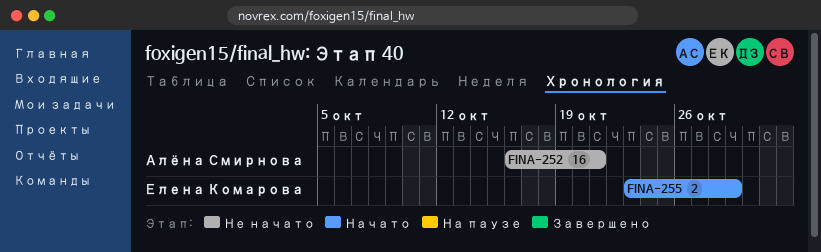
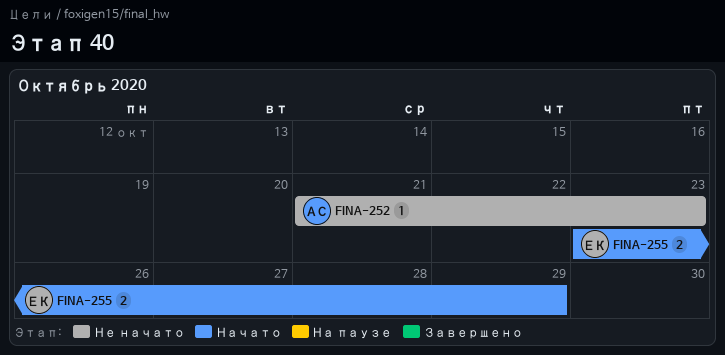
FINA-252, estimate: 16 -> 1
FINA-252, start: Oct 16 -> Oct 21
FINA-252, due: Oct 21 -> Oct 23

